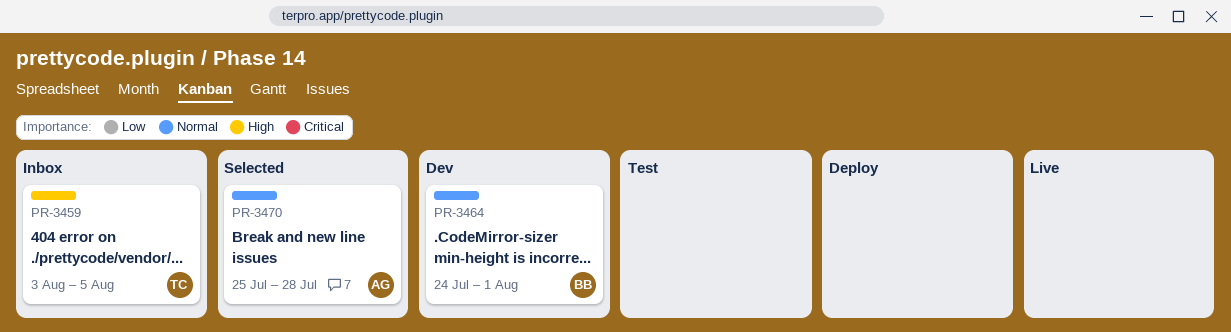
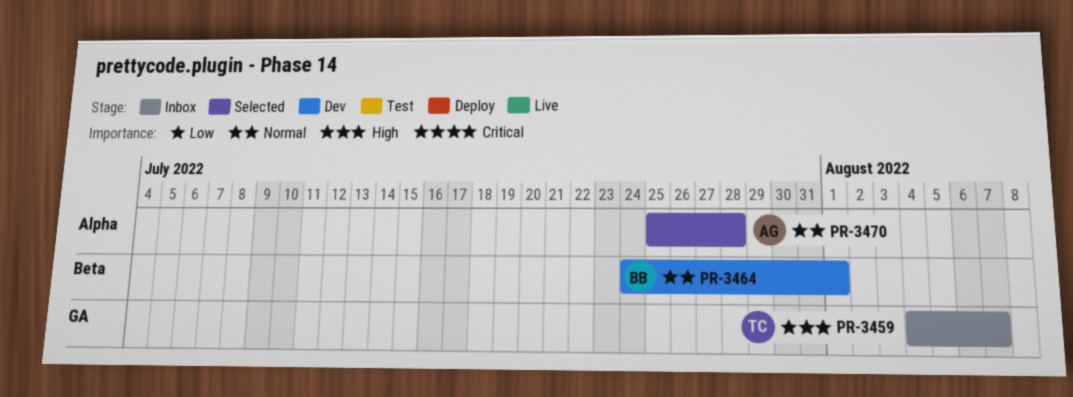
PR-3459, start: Aug 3 -> Aug 4
PR-3459, due: Aug 5 -> Aug 7

